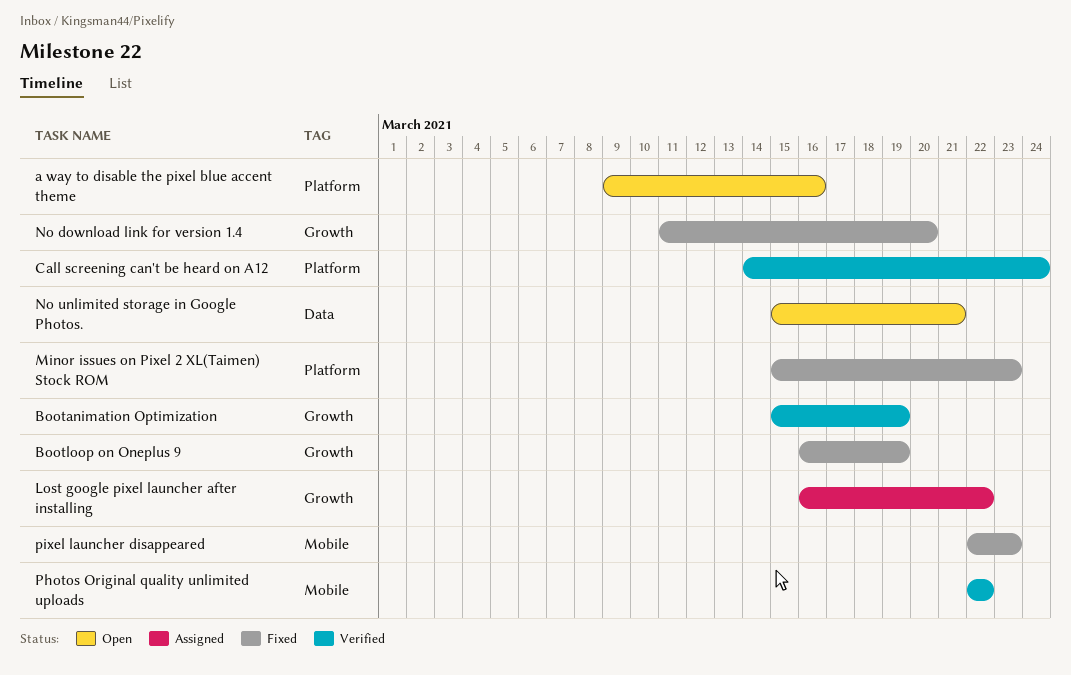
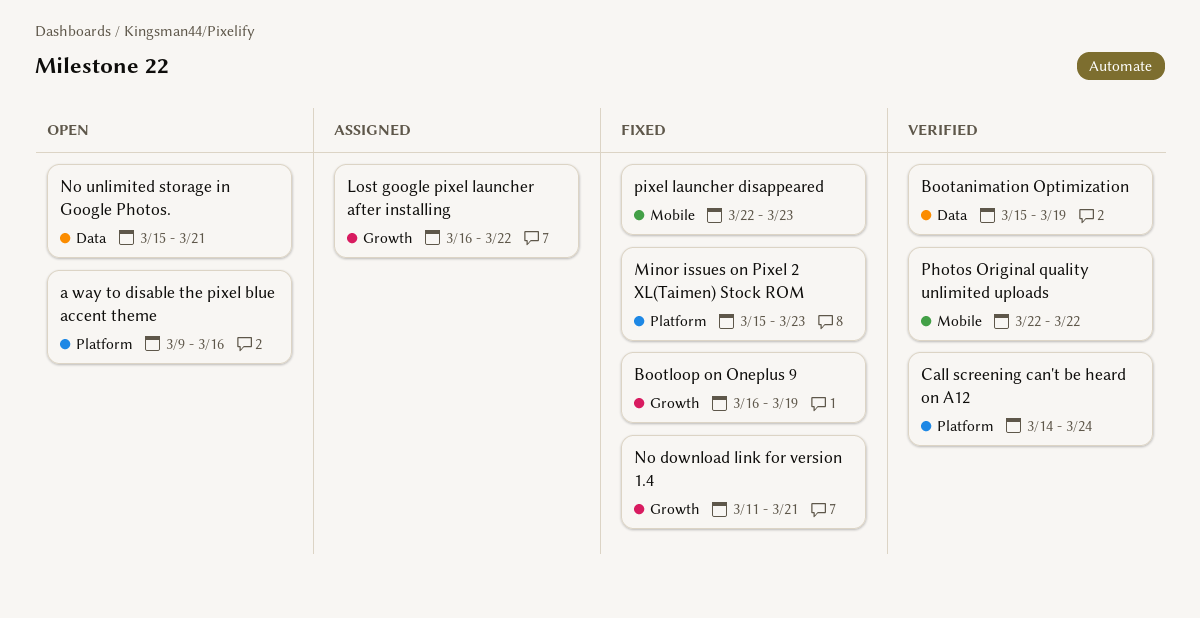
Bootanimation Optimization, label: Growth -> Data
No download link for version 1.4, due: Mar 20 -> Mar 21

